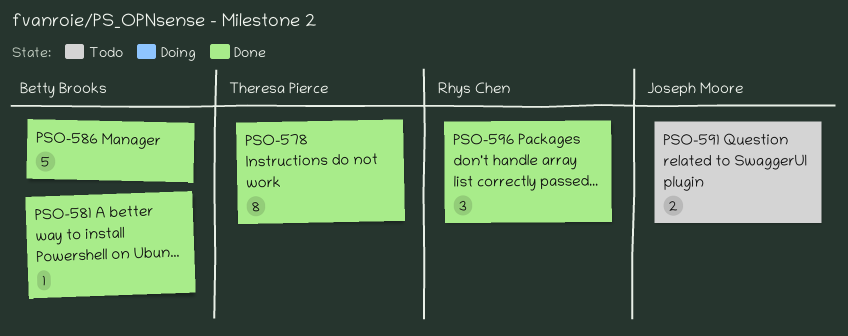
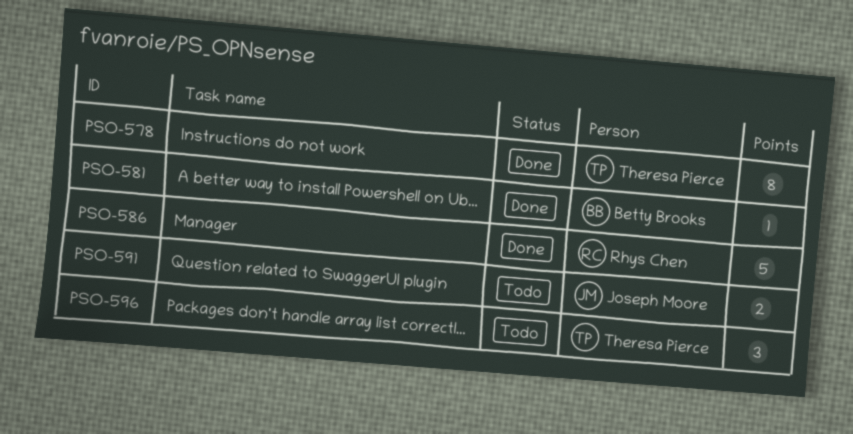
PSO-586, owner: Betty Brooks -> Rhys Chen
PSO-596, status: Done -> Todo
PSO-596, owner: Rhys Chen -> Theresa Pierce

